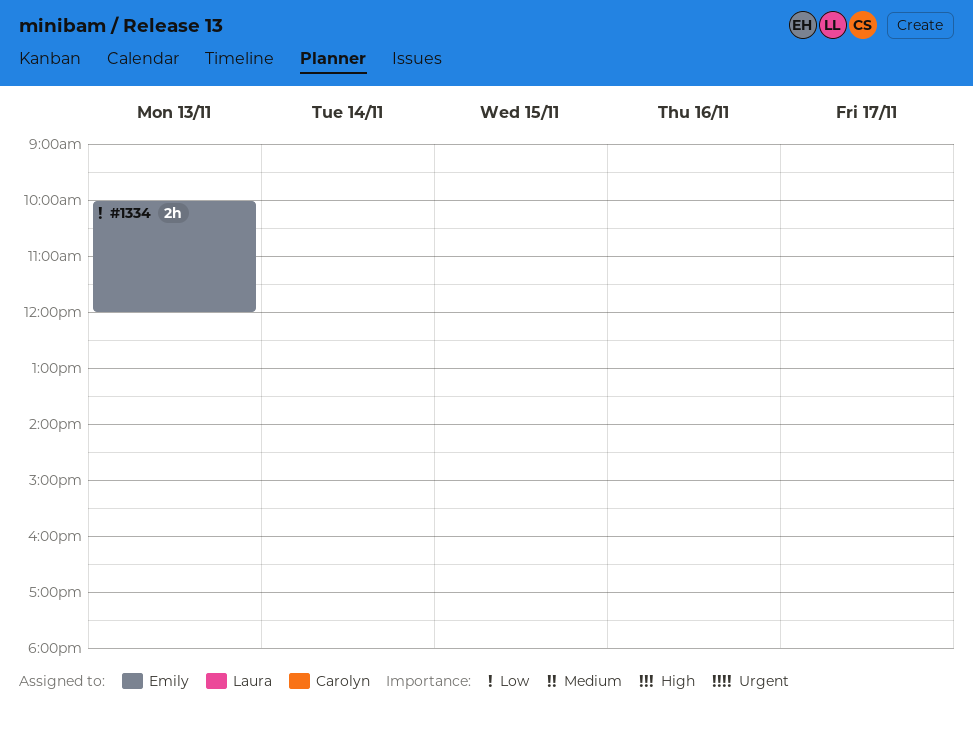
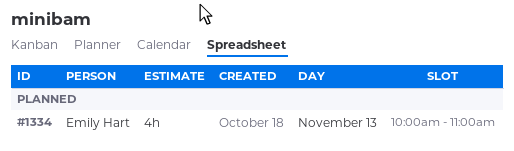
#1334, estimate: 2h -> 4h
#1334, ends: 12:00 -> 11:00

